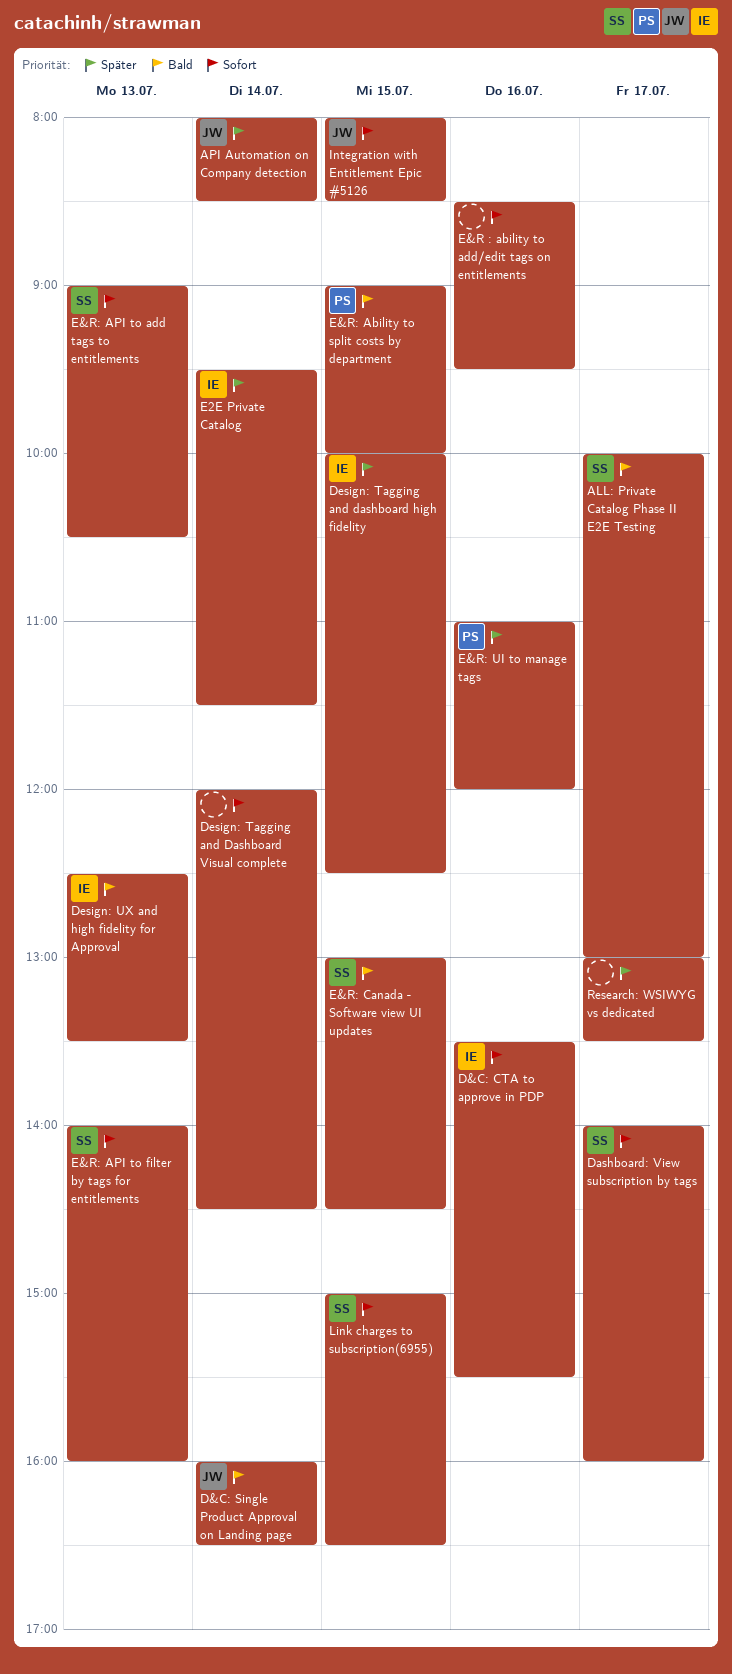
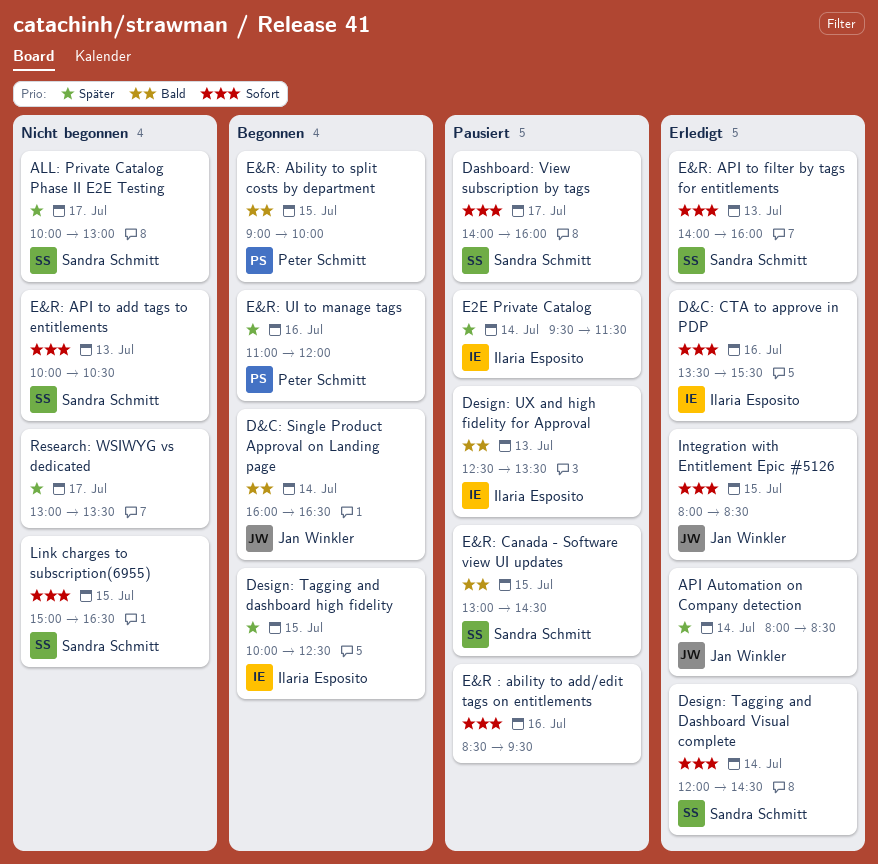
ALL: Private Catalog Phase II E2E Testing, priority: Bald -> Später
Design: Tagging and Dashboard Visual complete, owner: none -> Sandra Schmitt
E&R: API to add tags to entitlements, begins: 09:00 -> 10:00

